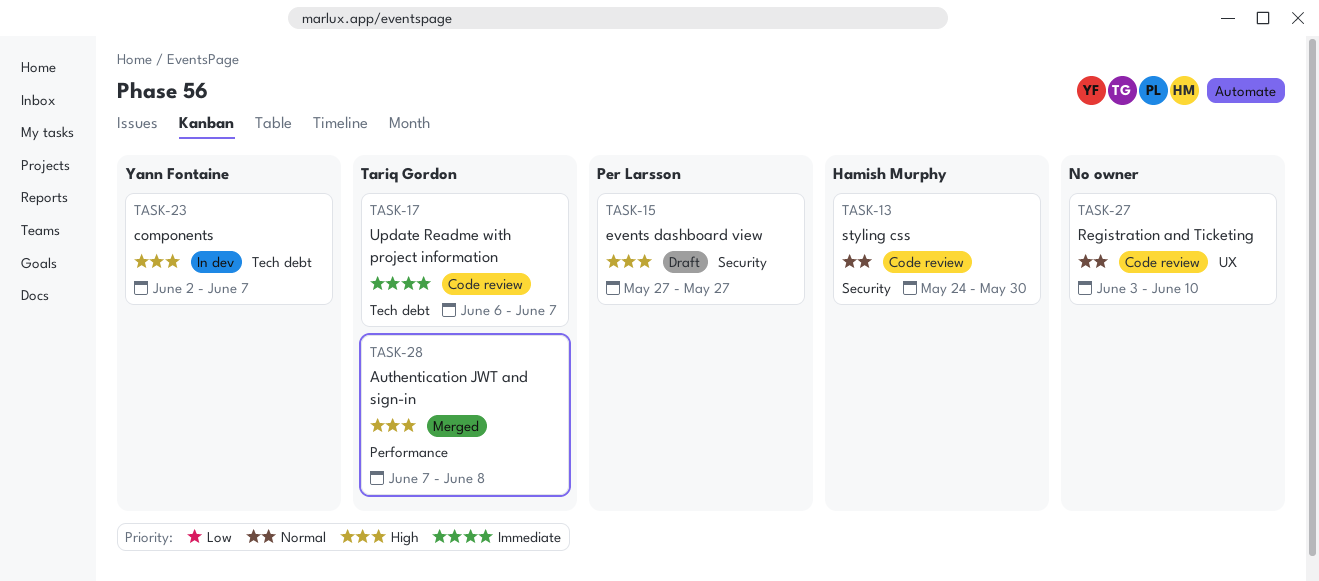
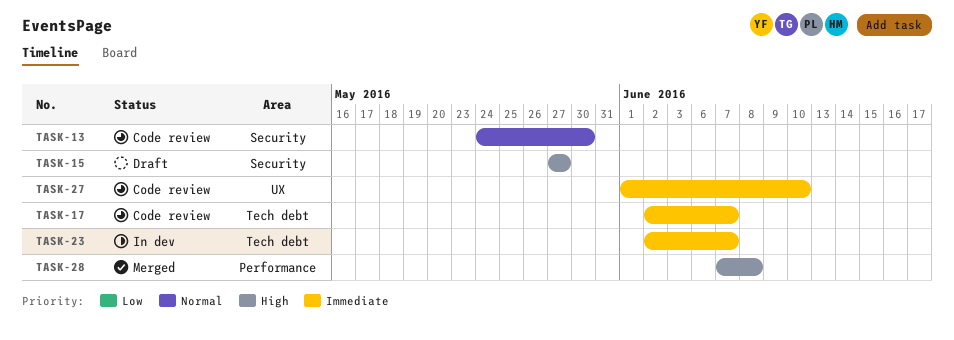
TASK-17, start: Jun 6 -> Jun 2
TASK-23, priority: High -> Immediate
TASK-27, priority: Normal -> Immediate
TASK-27, start: Jun 3 -> Jun 1

